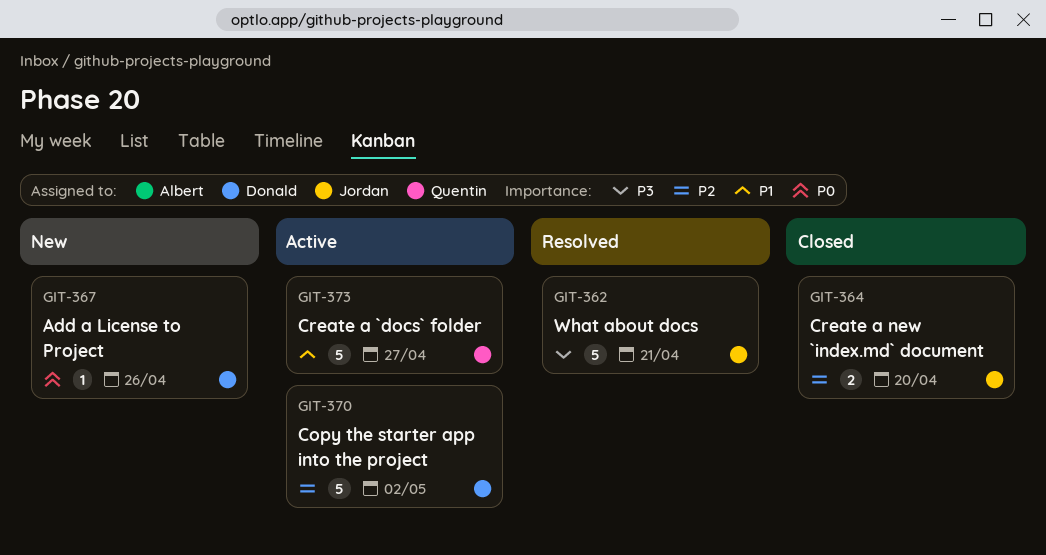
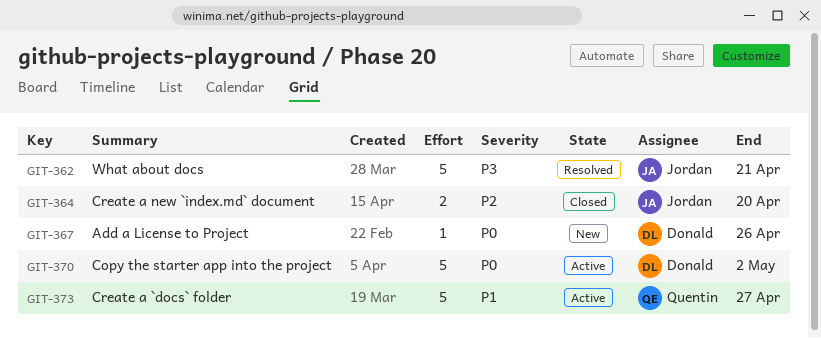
GIT-370, priority: P2 -> P0

